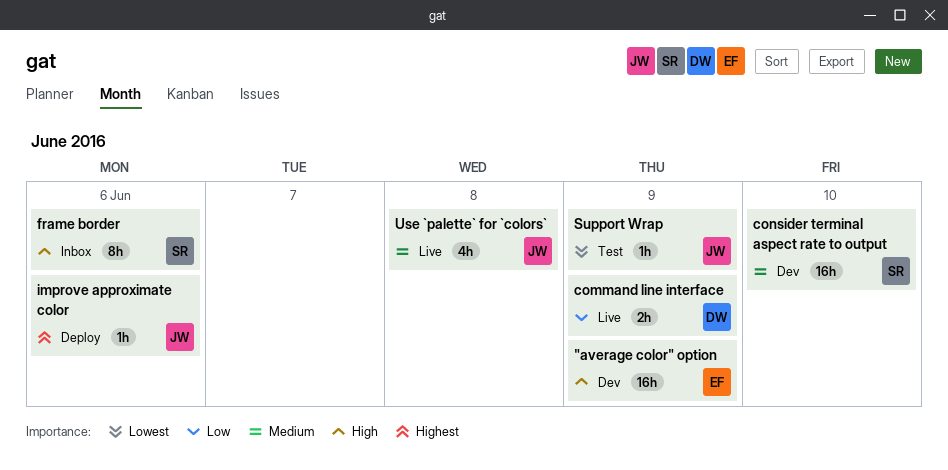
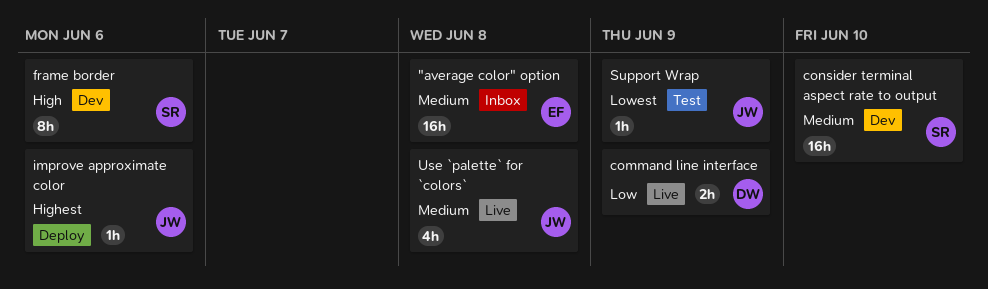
"average color" option, status: Dev -> Inbox
"average color" option, priority: High -> Medium
"average color" option, due: Jun 9 -> Jun 8
frame border, status: Inbox -> Dev

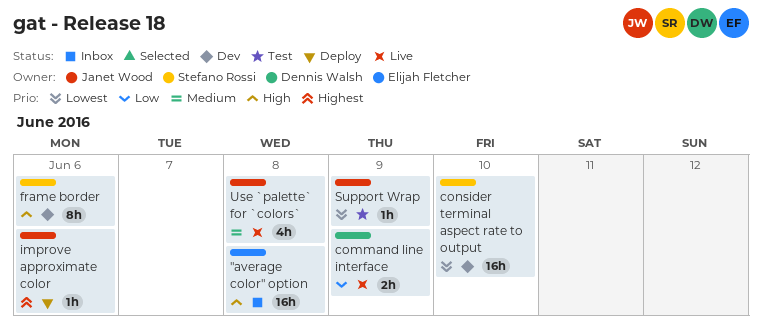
"average color" option, priority: Medium -> High
consider terminal aspect rate to output, priority: Medium -> Lowest

